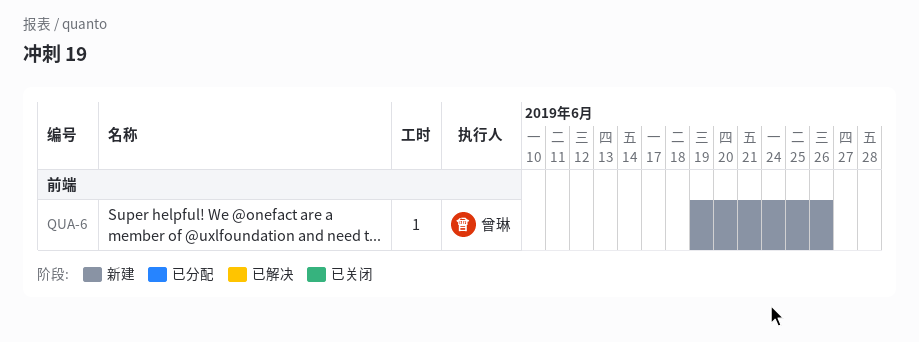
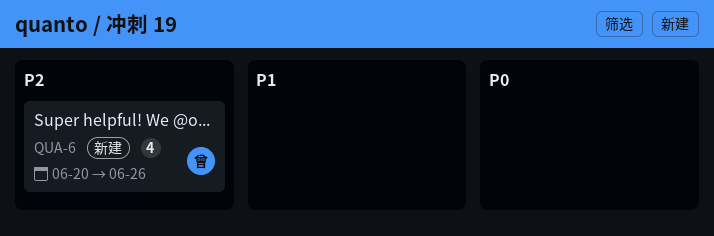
QUA-6, estimate: 1 -> 4
QUA-6, start: Jun 19 -> Jun 20

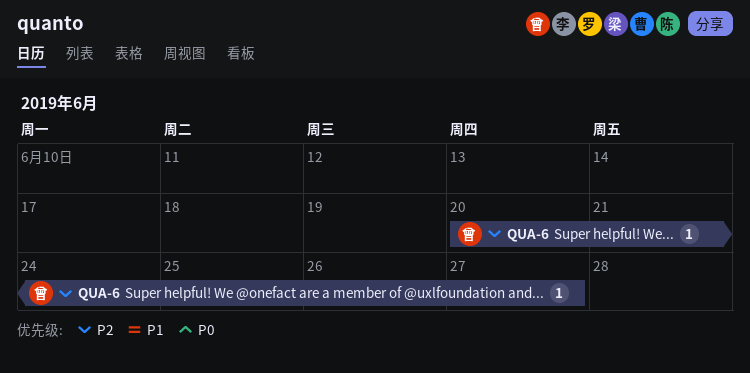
QUA-6, estimate: 4 -> 1
QUA-6, due: Jun 26 -> Jun 27

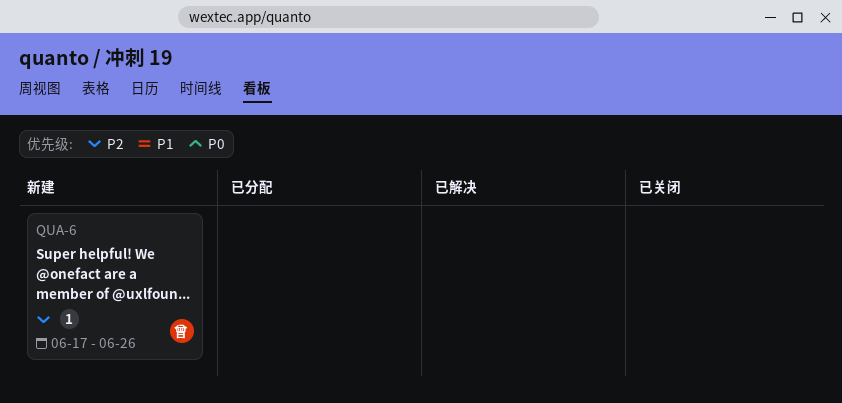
QUA-6, start: Jun 20 -> Jun 17
QUA-6, due: Jun 27 -> Jun 26

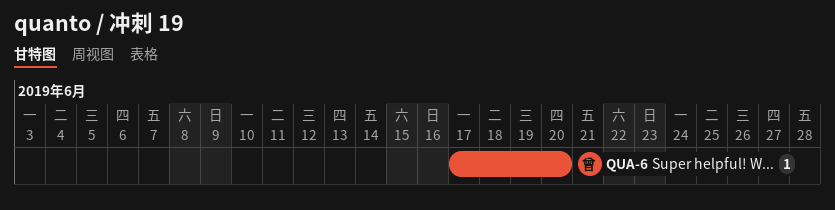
QUA-6, due: Jun 26 -> Jun 20

